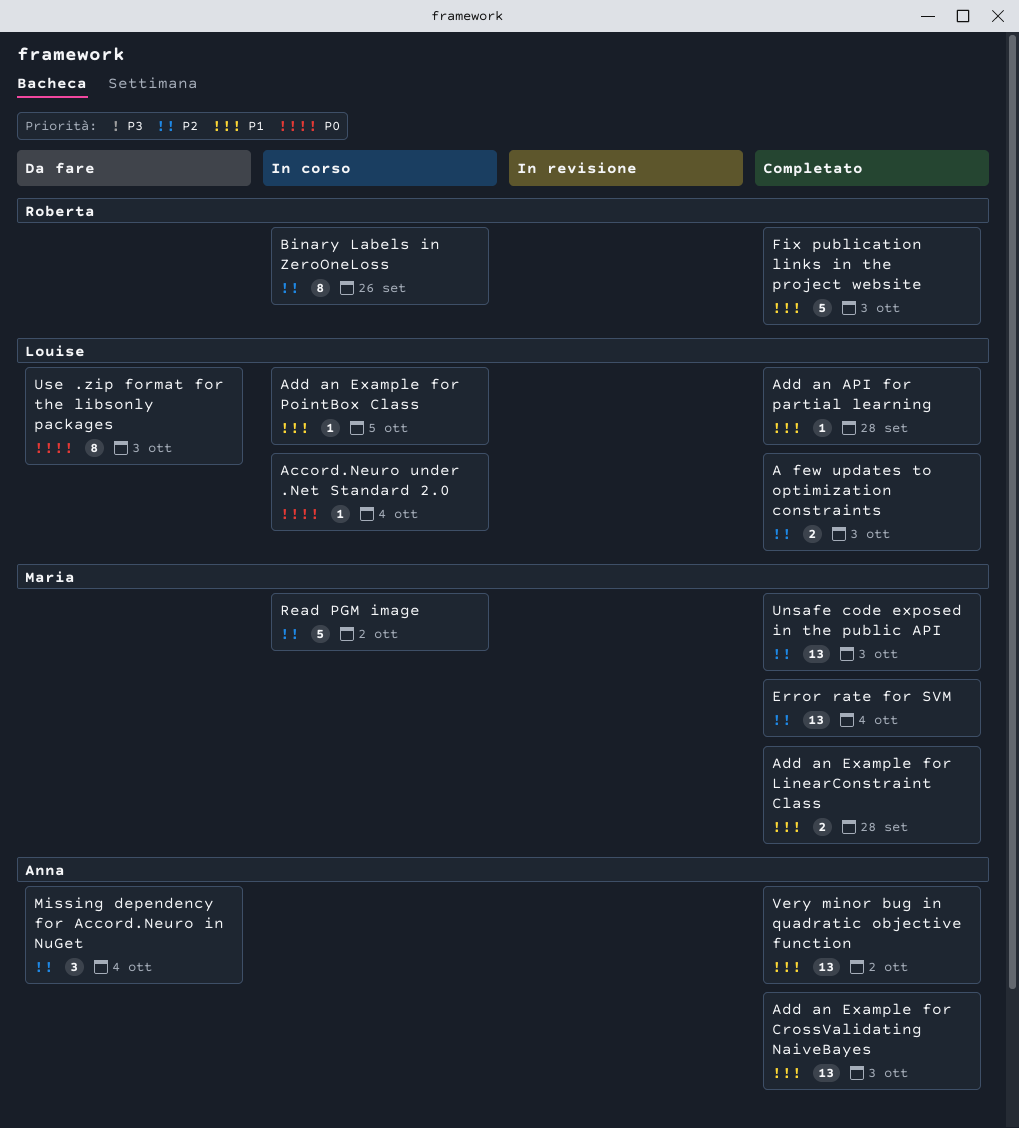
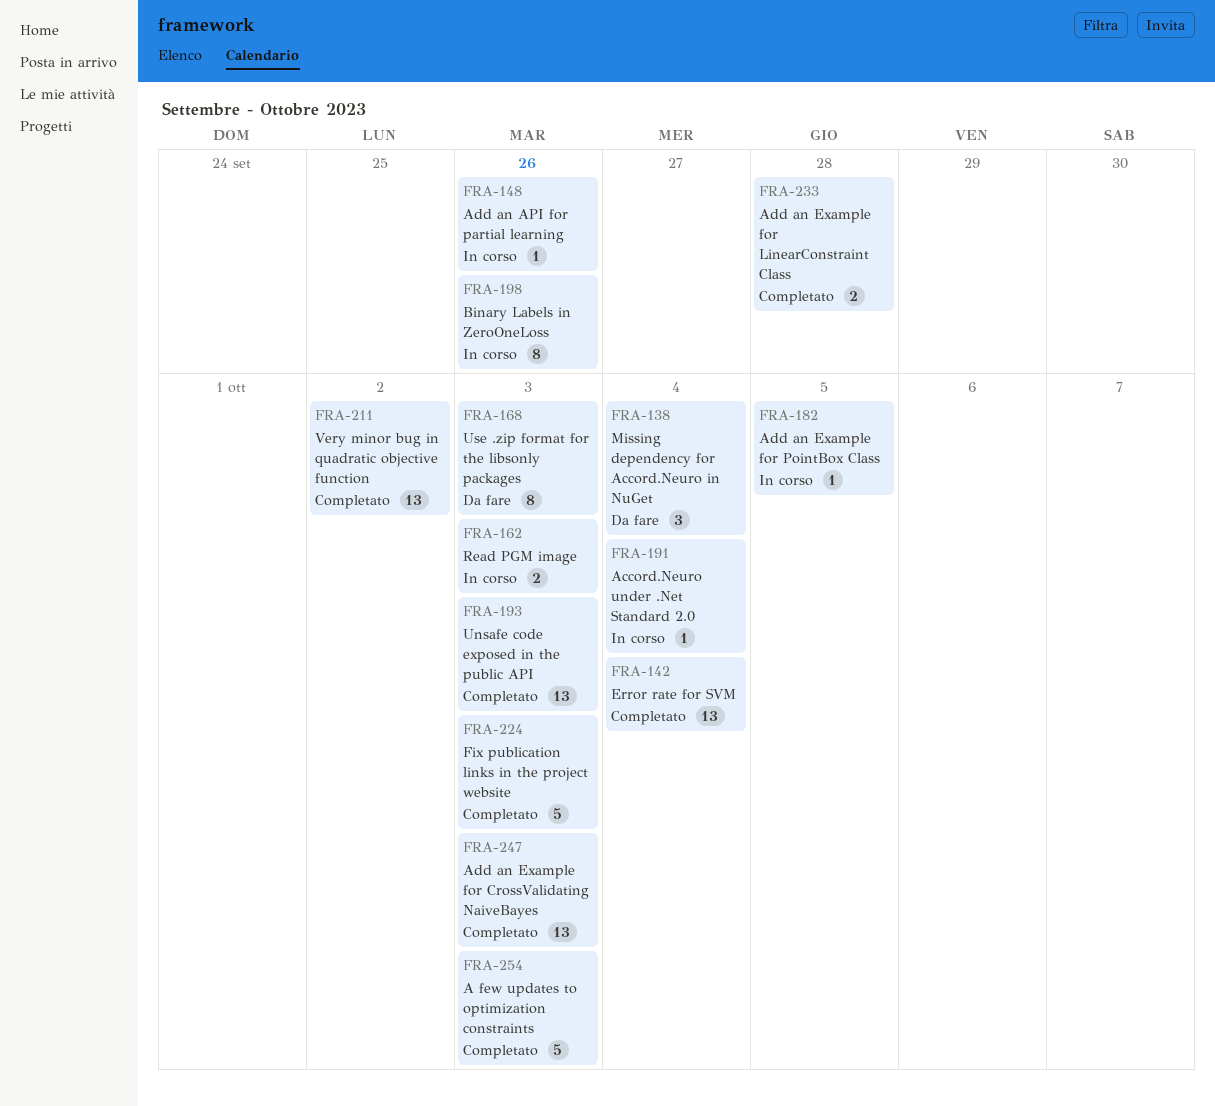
A few updates to optimization constraints, estimate: 2 -> 5
Add an API for partial learning, status: Completato -> In corso
Add an API for partial learning, due: Sep 28 -> Sep 26
Read PGM image, estimate: 5 -> 2
Read PGM image, due: Oct 2 -> Oct 3

